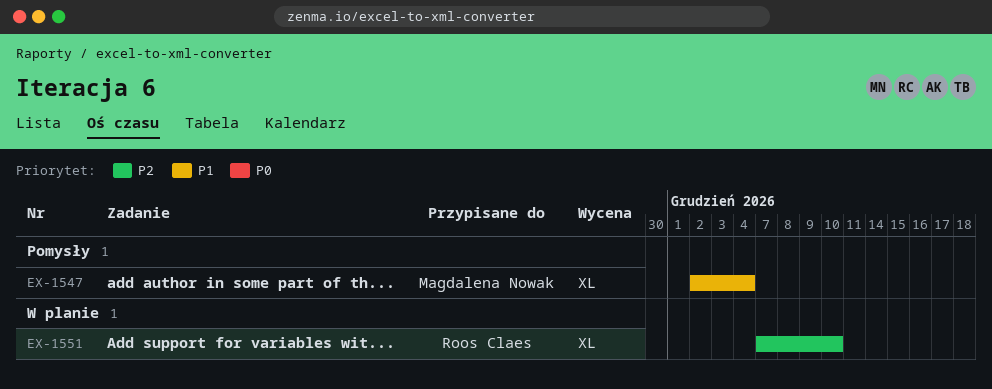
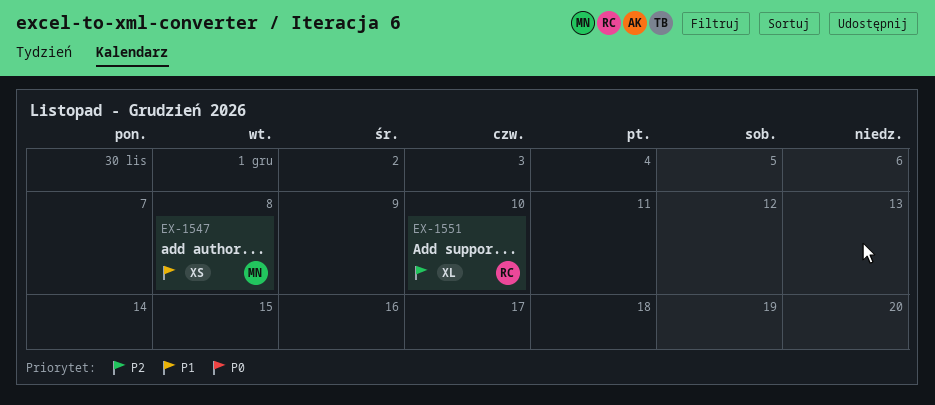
EX-1547, estimate: XL -> XS
EX-1547, due: Dec 4 -> Dec 8

